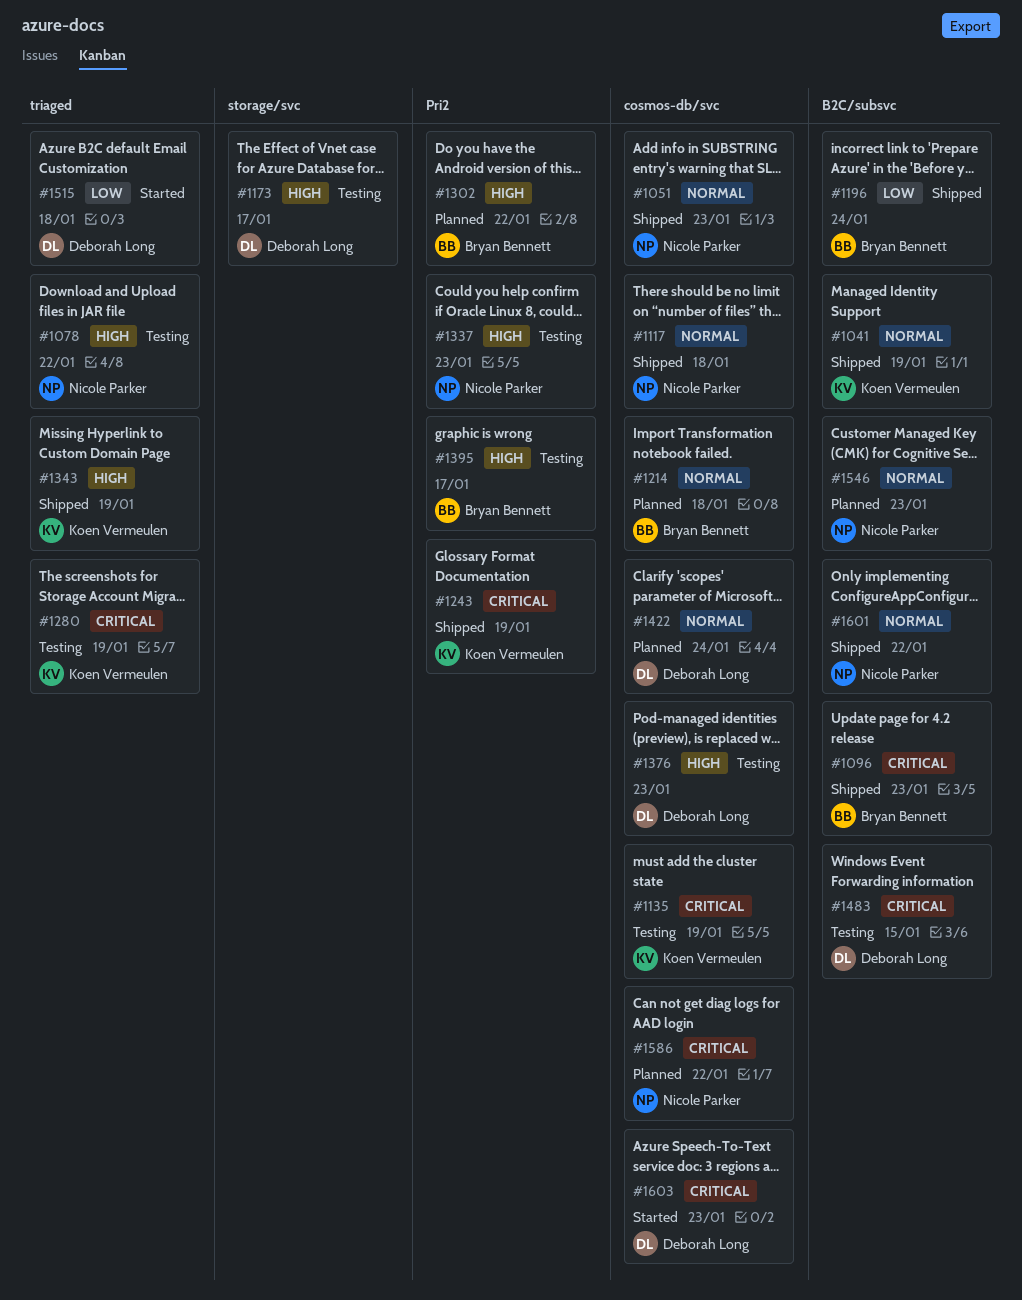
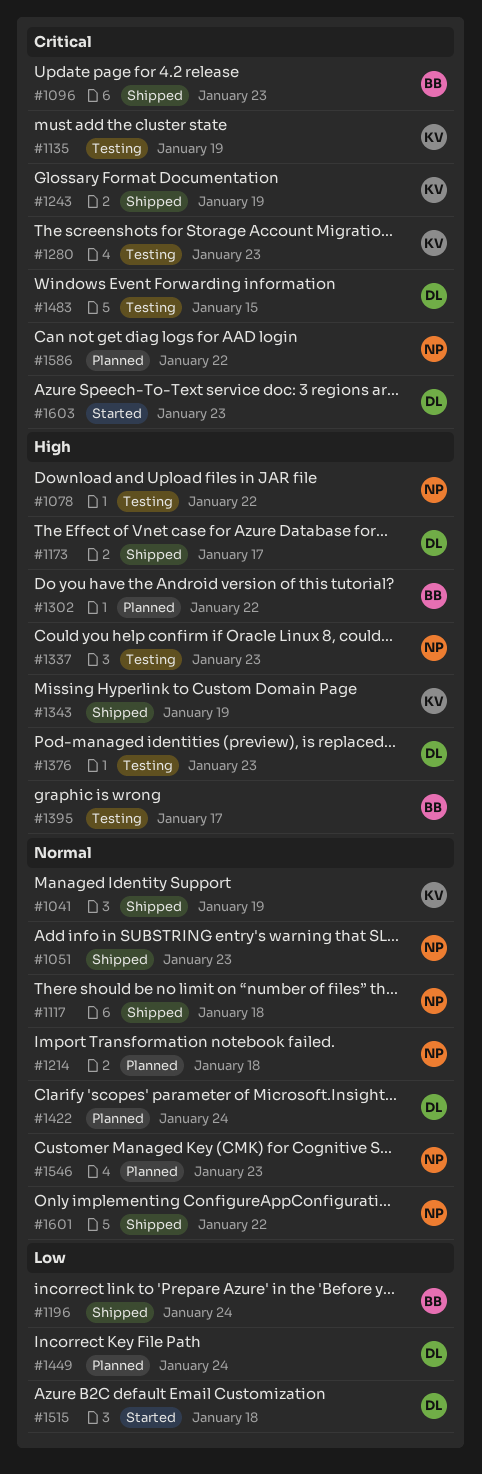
#1173, status: Testing -> Shipped
#1214, owner: Bryan Bennett -> Nicole Parker
#1280, due: Jan 19 -> Jan 23
#1449: none -> present

